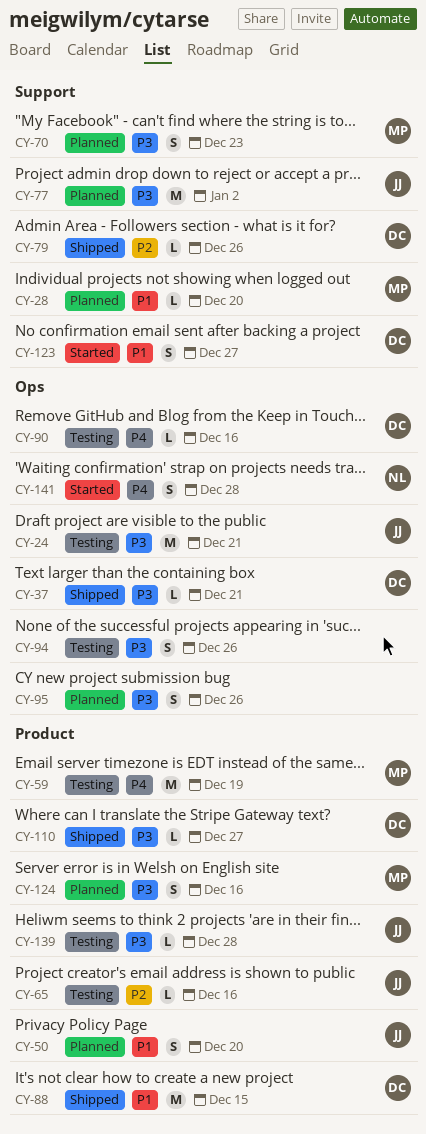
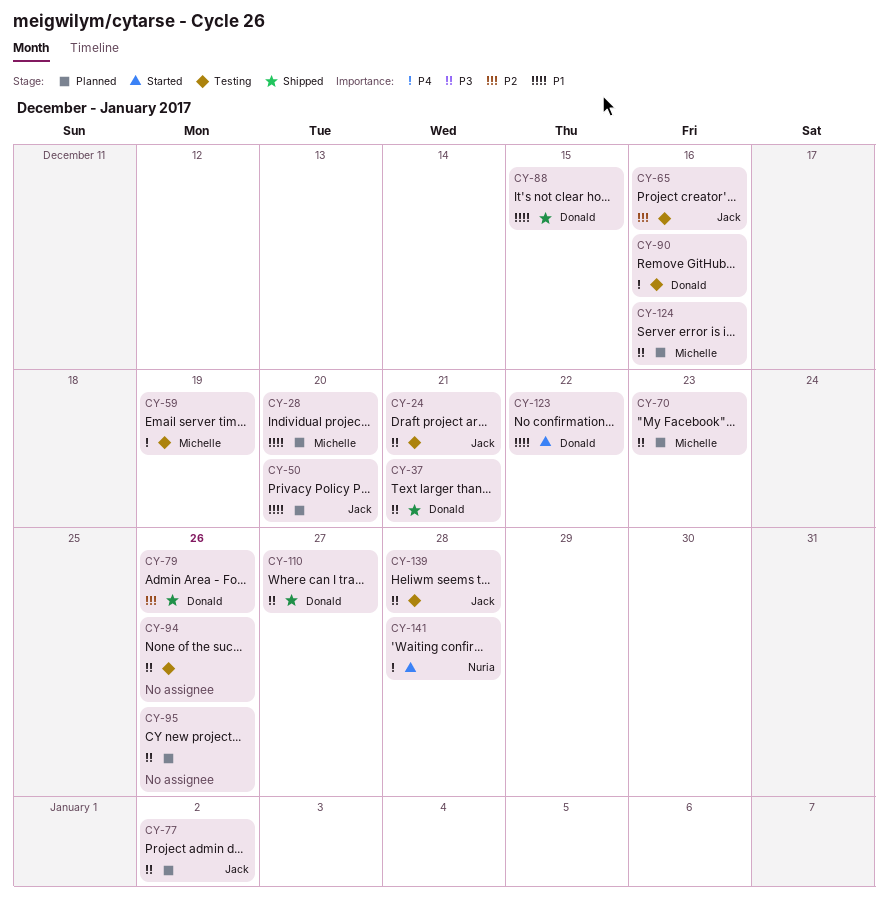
CY-123, due: Dec 27 -> Dec 22

